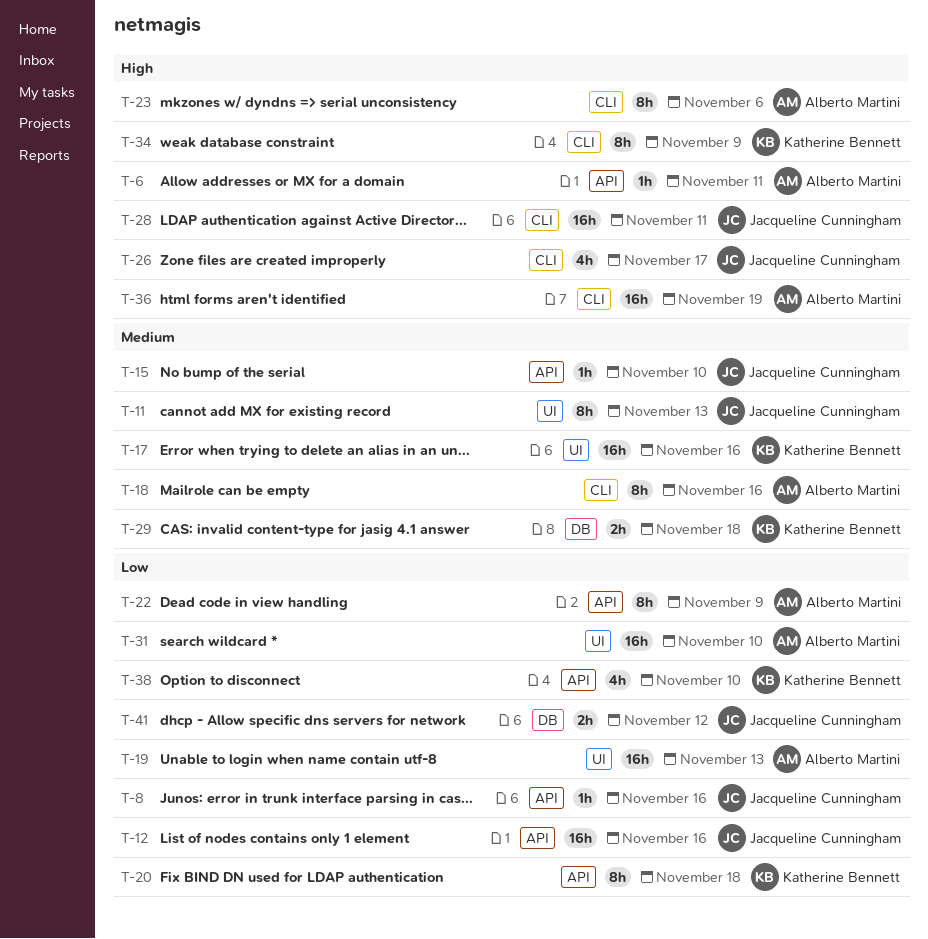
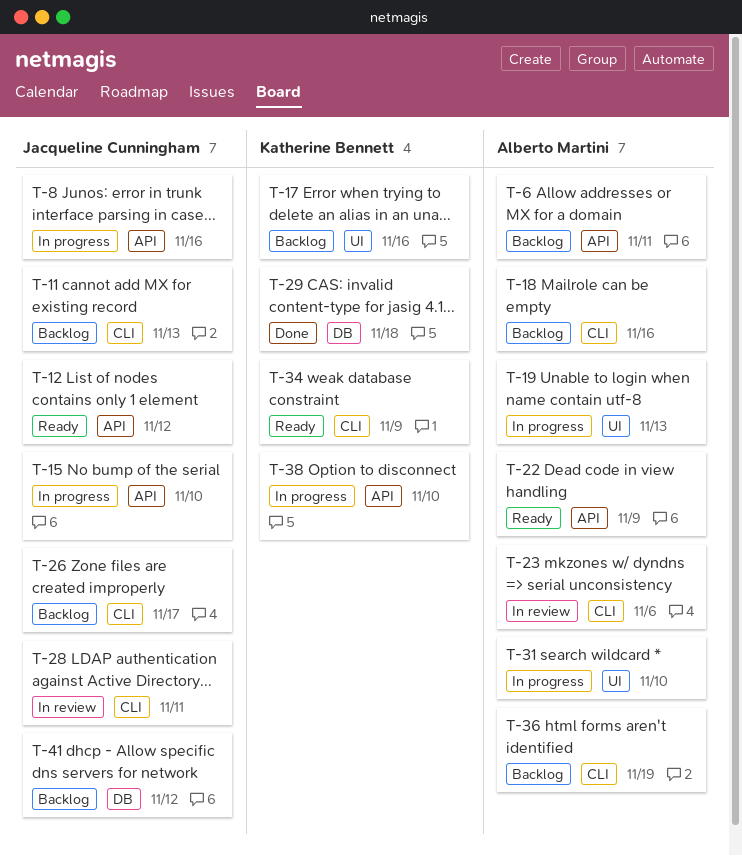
T-11, label: UI -> CLI
T-12, due: Nov 16 -> Nov 12
T-20: present -> none

